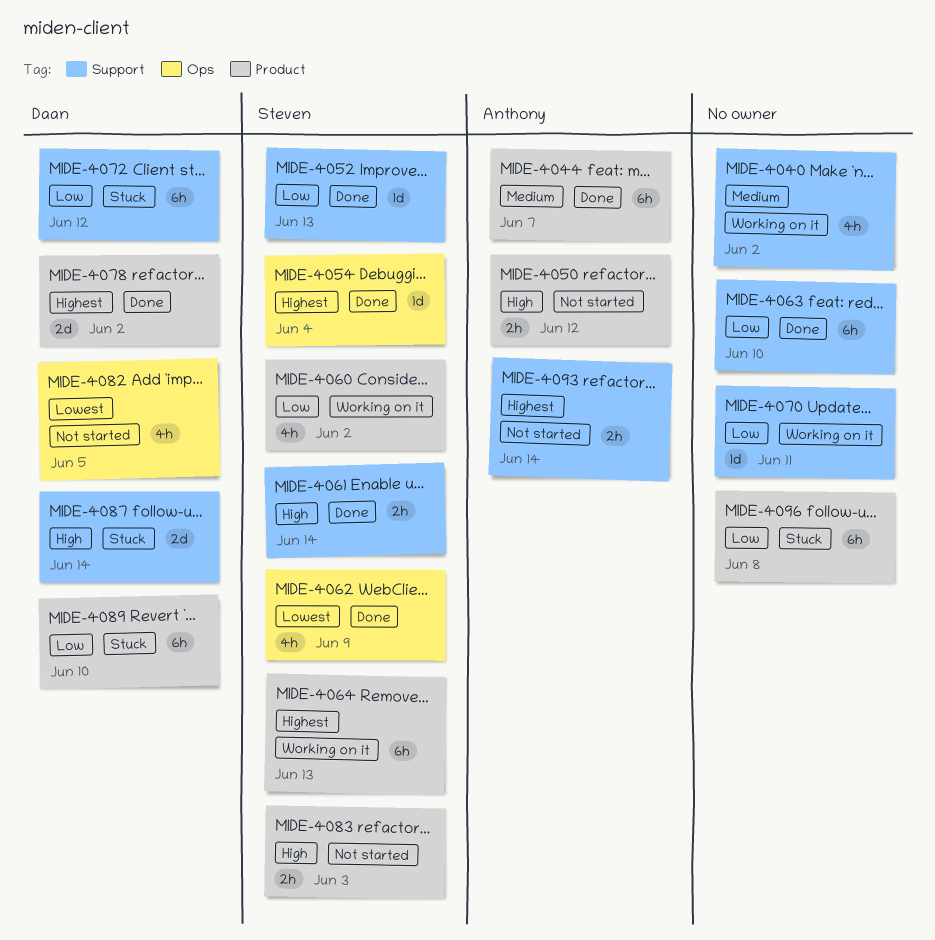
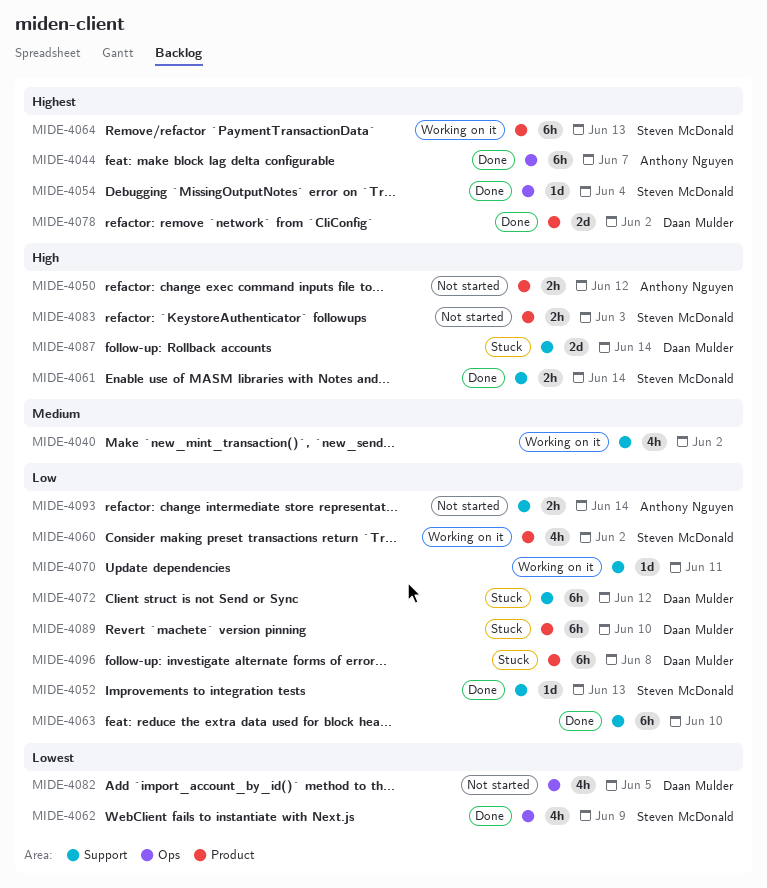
MIDE-4044, priority: Medium -> Highest
MIDE-4044, label: Product -> Ops
MIDE-4093, priority: Highest -> Low
MIDE-4096, owner: none -> Daan Mulder

